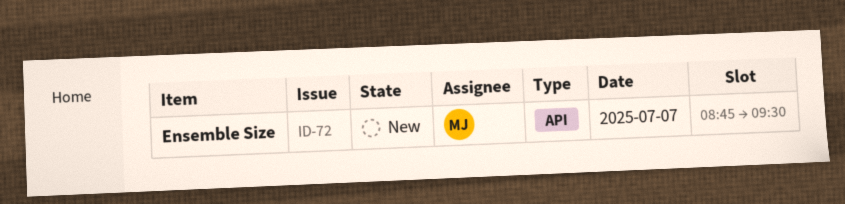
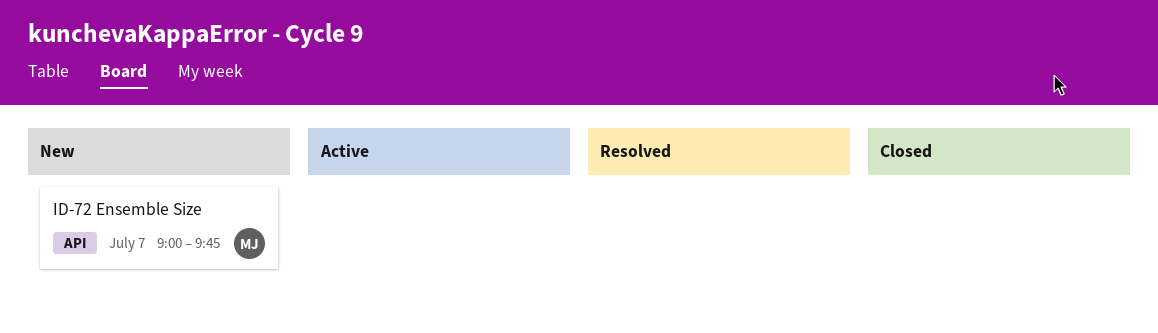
ID-72, begins: 08:45 -> 09:00
ID-72, ends: 09:30 -> 09:45

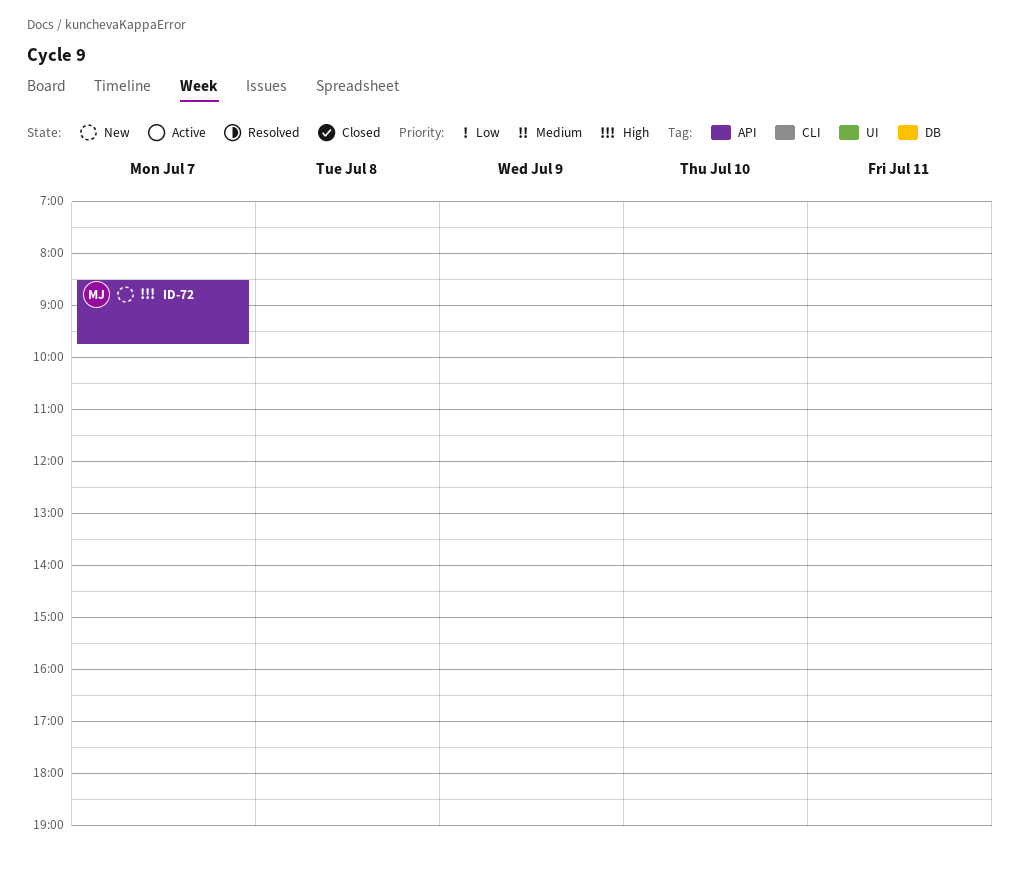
ID-72, begins: 09:00 -> 08:30

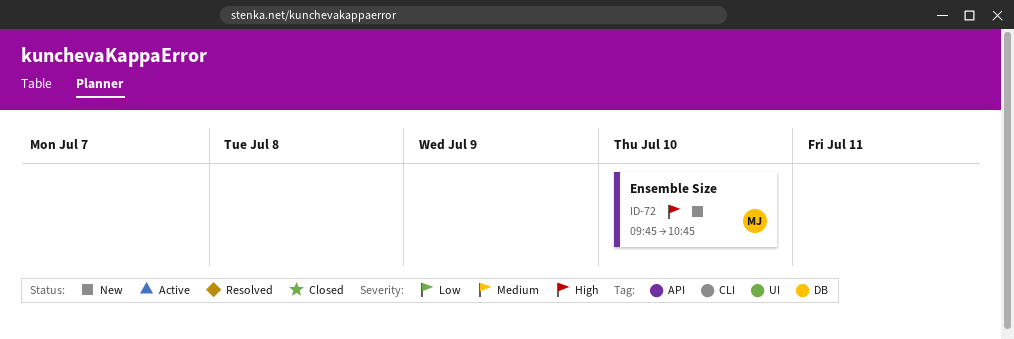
ID-72, day: Jul 7 -> Jul 10
ID-72, begins: 08:30 -> 09:45
ID-72, ends: 09:45 -> 10:45

